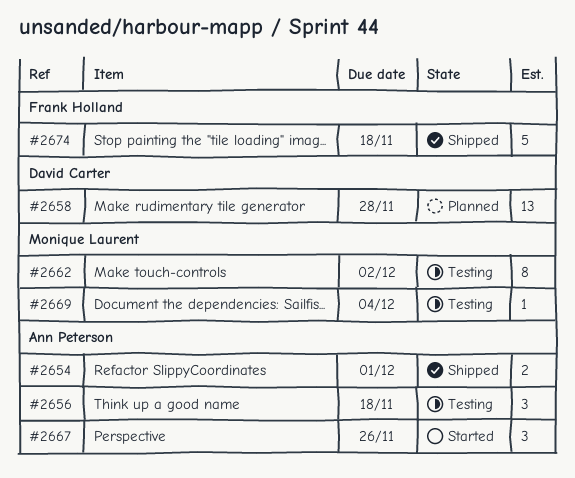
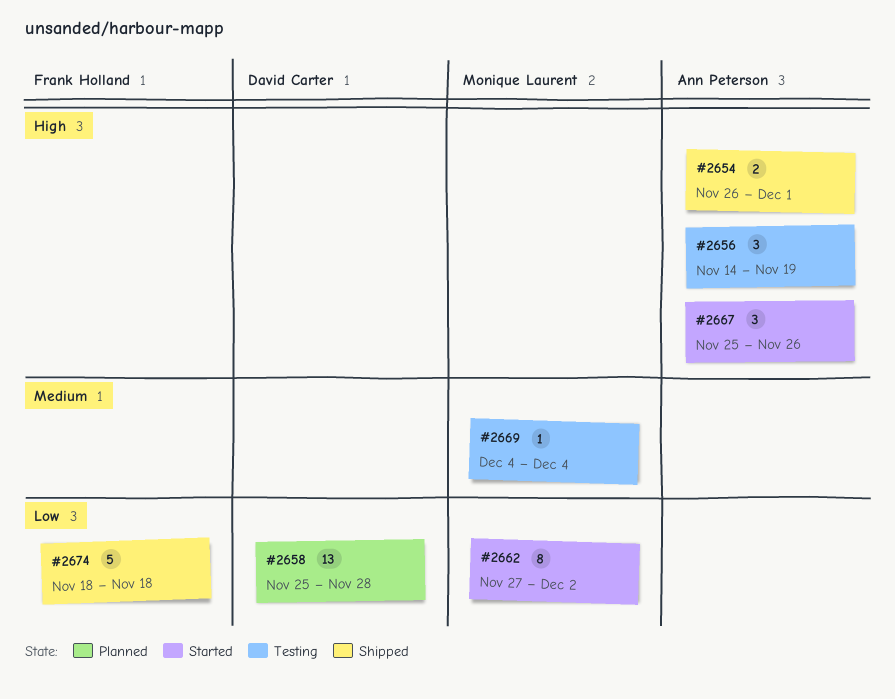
#2656, due: Nov 18 -> Nov 19
#2662, status: Testing -> Started

